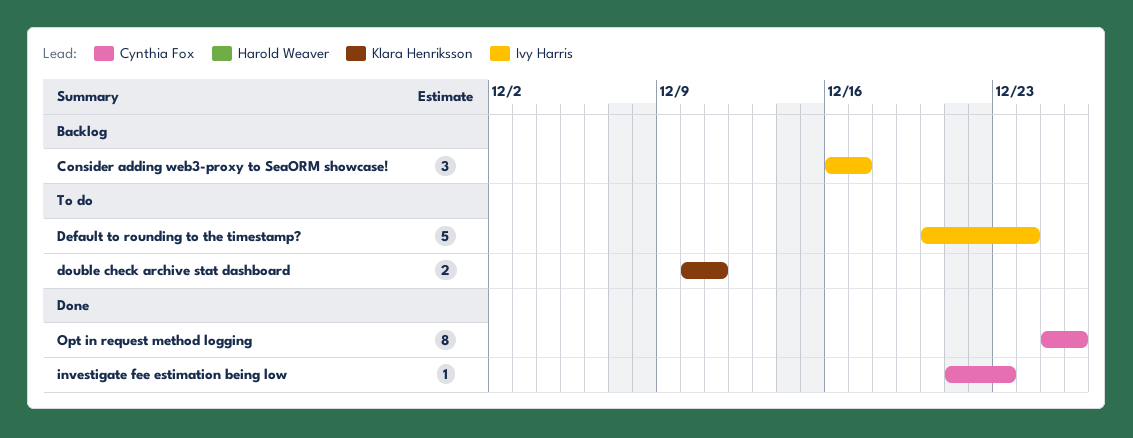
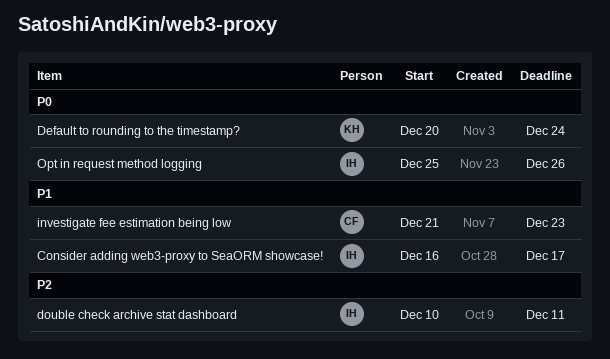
Default to rounding to the timestamp?, owner: Ivy Harris -> Klara Henriksson
double check archive stat dashboard, owner: Klara Henriksson -> Ivy Harris
Opt in request method logging, owner: Cynthia Fox -> Ivy Harris

